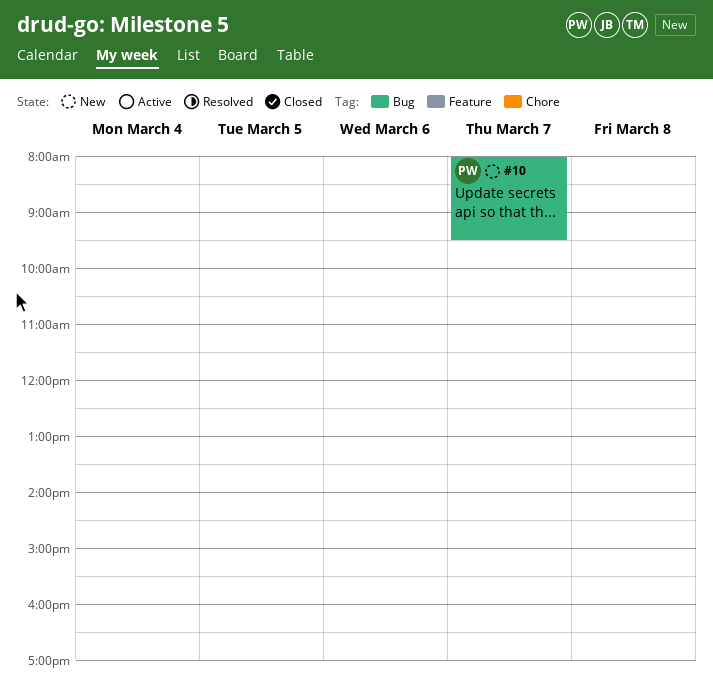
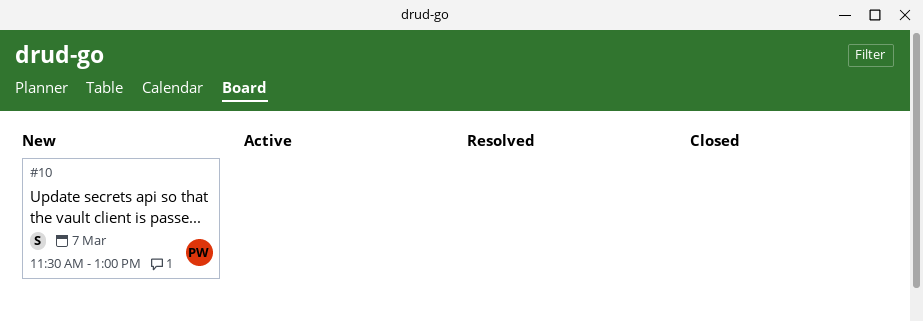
#10, begins: 08:00 -> 11:30
#10, ends: 09:30 -> 13:00

